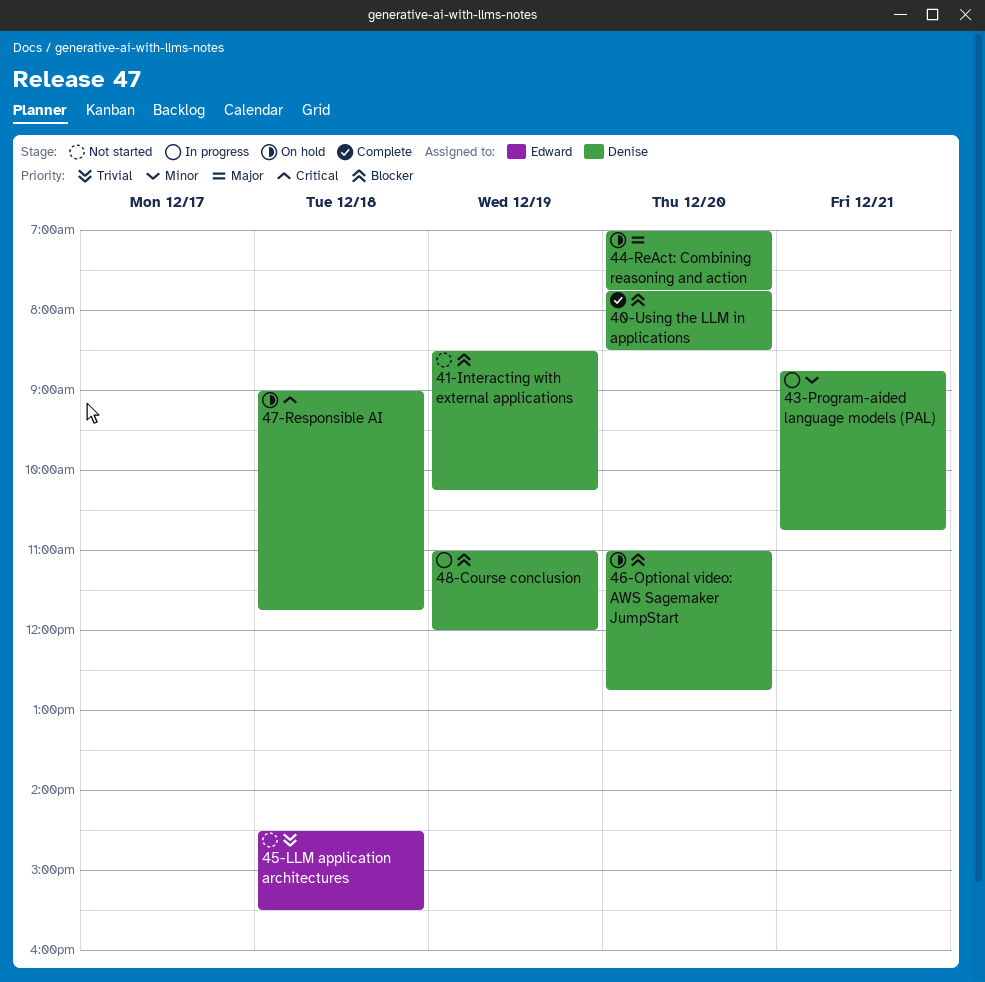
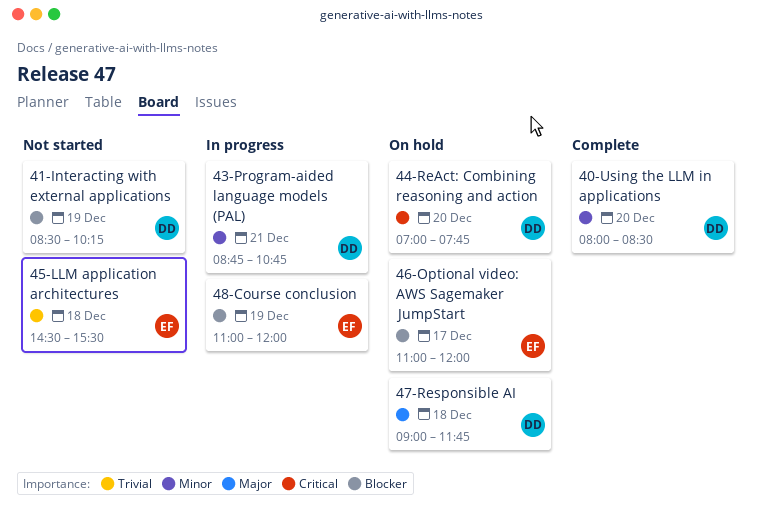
40-Using the LLM in applications, priority: Blocker -> Minor
40-Using the LLM in applications, begins: 07:45 -> 08:00
44-ReAct: Combining reasoning and action, priority: Major -> Critical
46-Optional video: AWS Sagemaker JumpStart, owner: Denise -> Edward
46-Optional video: AWS Sagemaker JumpStart, day: Dec 20 -> Dec 17
46-Optional video: AWS Sagemaker JumpStart, ends: 12:45 -> 12:00
47-Responsible AI, priority: Critical -> Major
48-Course conclusion, owner: Denise -> Edward

